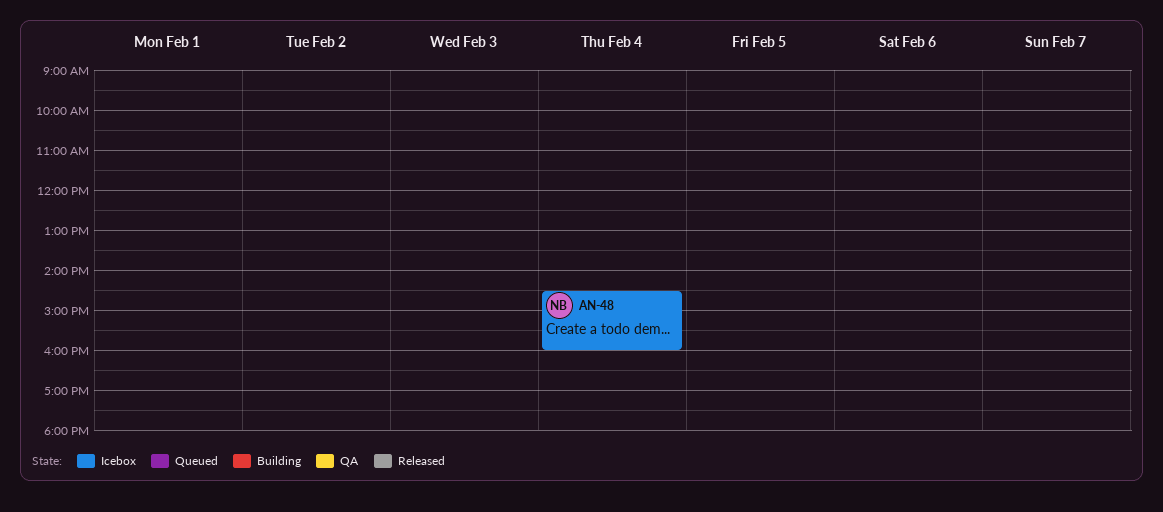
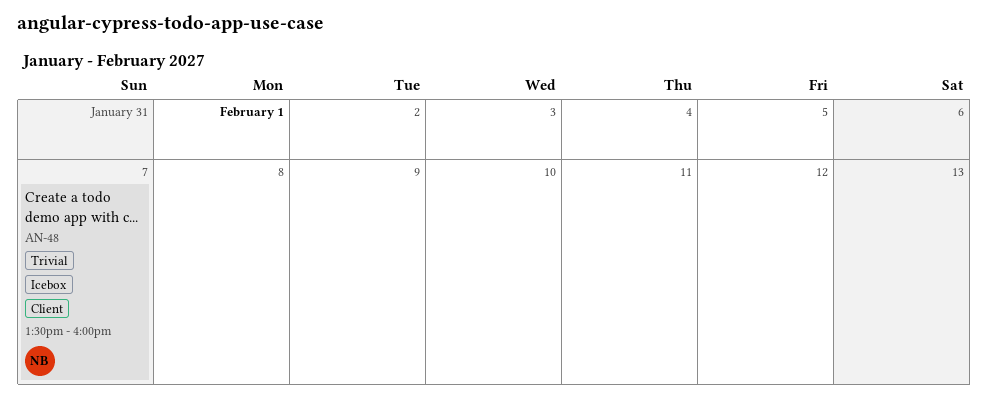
AN-48, day: Feb 4 -> Feb 7
AN-48, begins: 14:30 -> 13:30

